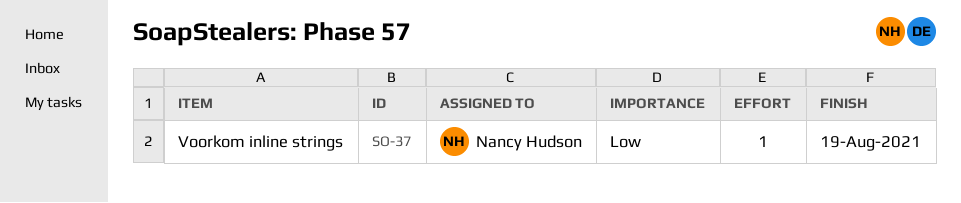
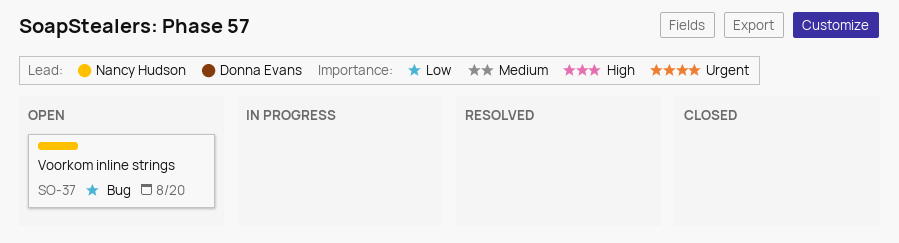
SO-37, due: Aug 19 -> Aug 20

